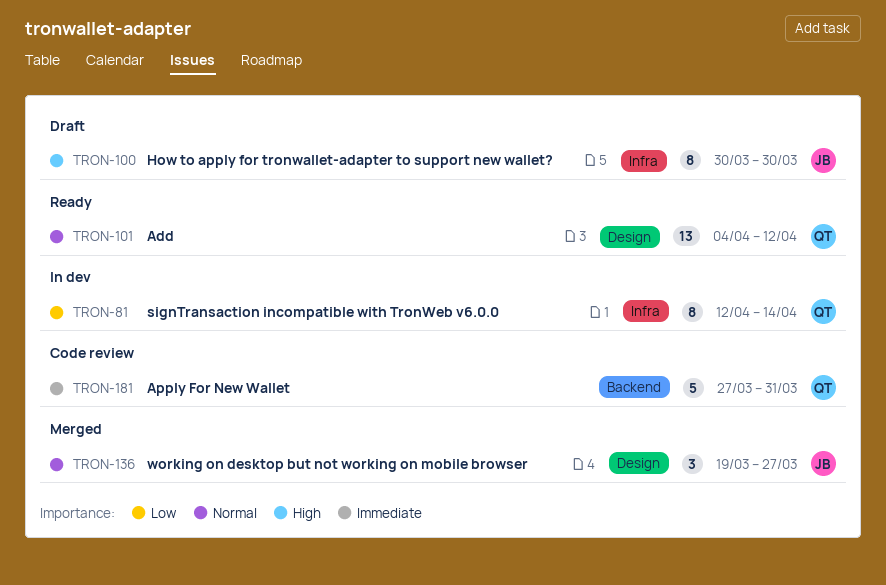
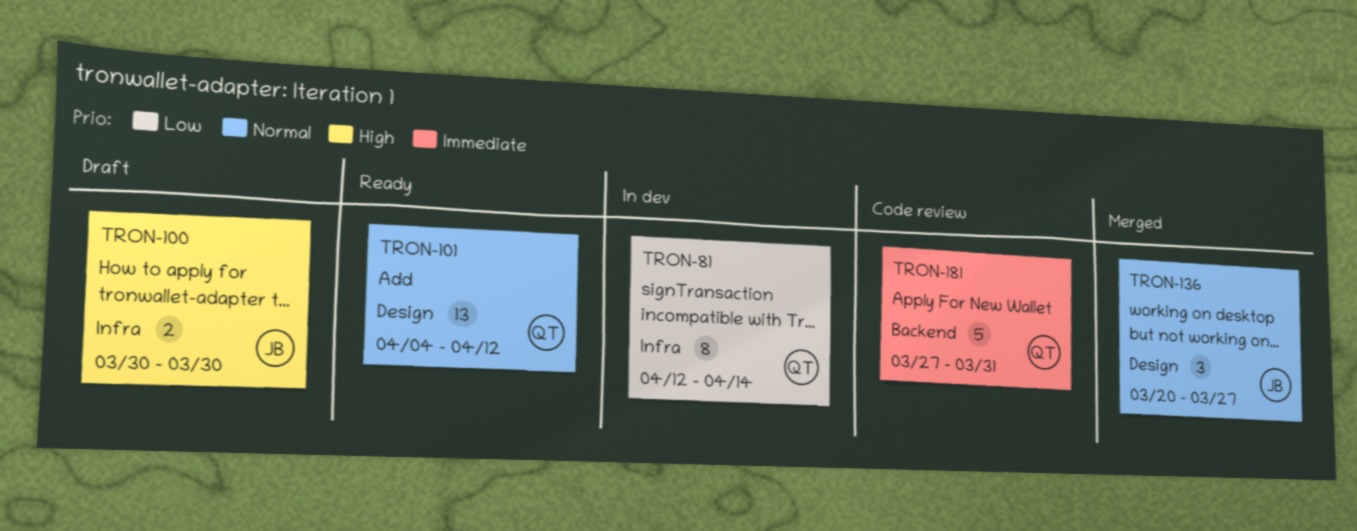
TRON-100, estimate: 8 -> 2
TRON-136, start: Mar 19 -> Mar 20

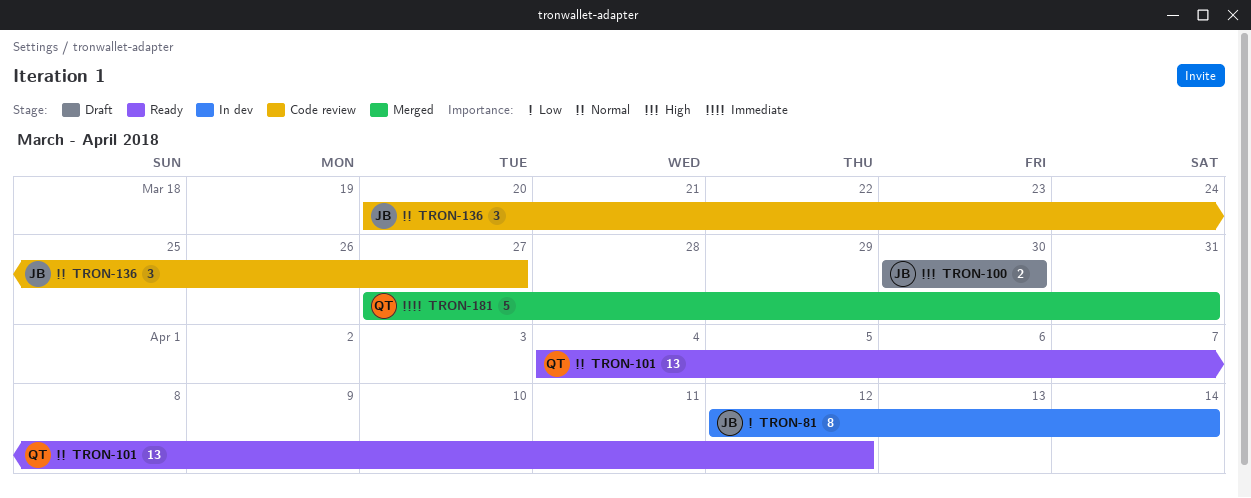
TRON-81, owner: QT -> JB
TRON-136, status: Merged -> Code review
TRON-181, status: Code review -> Merged

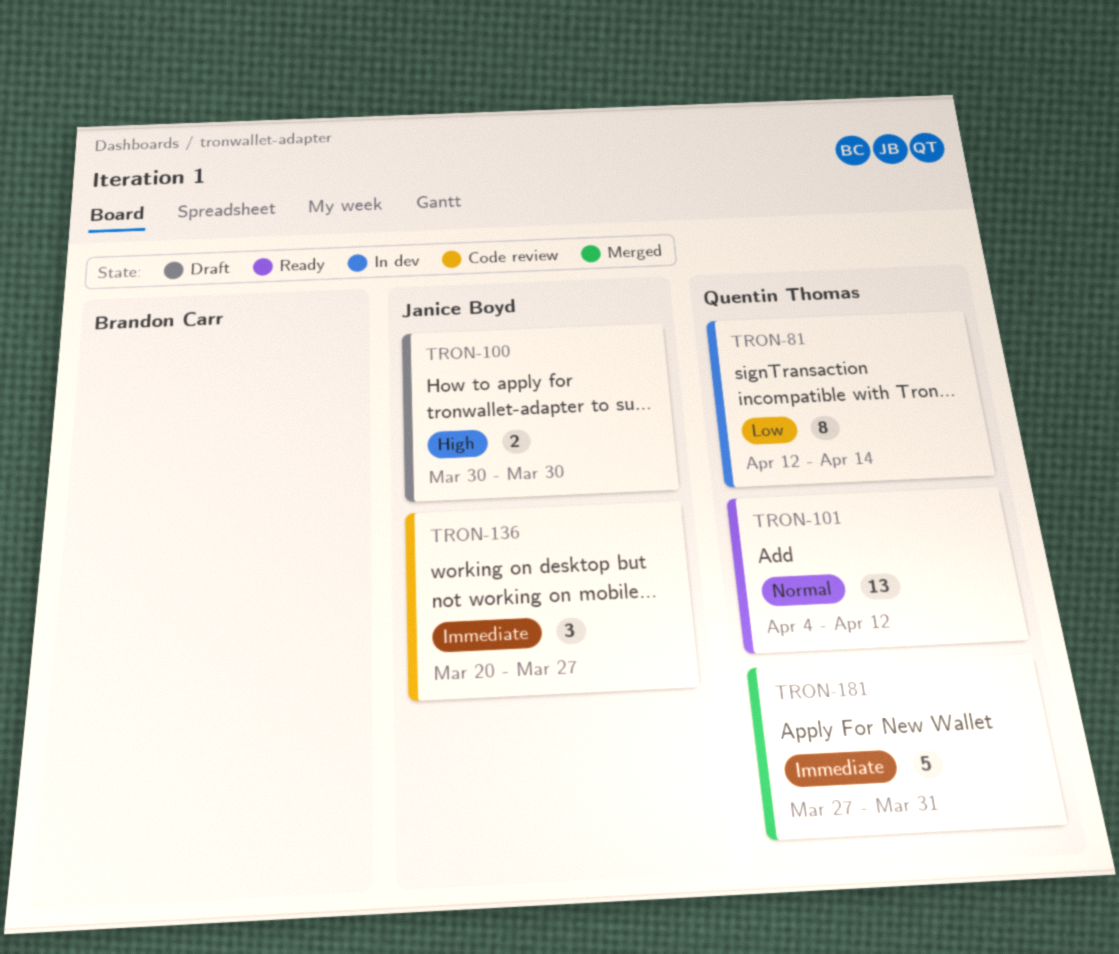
TRON-81, owner: Janice Boyd -> Quentin Thomas
TRON-136, priority: Normal -> Immediate

